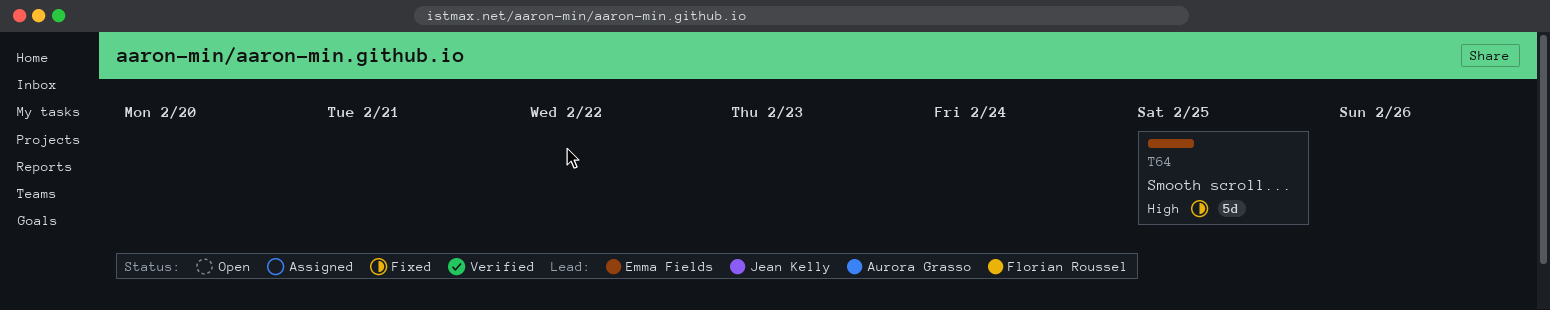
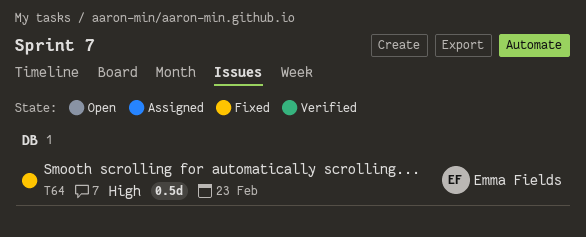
T64, estimate: 5d -> 0.5d
T64, due: Feb 25 -> Feb 23

